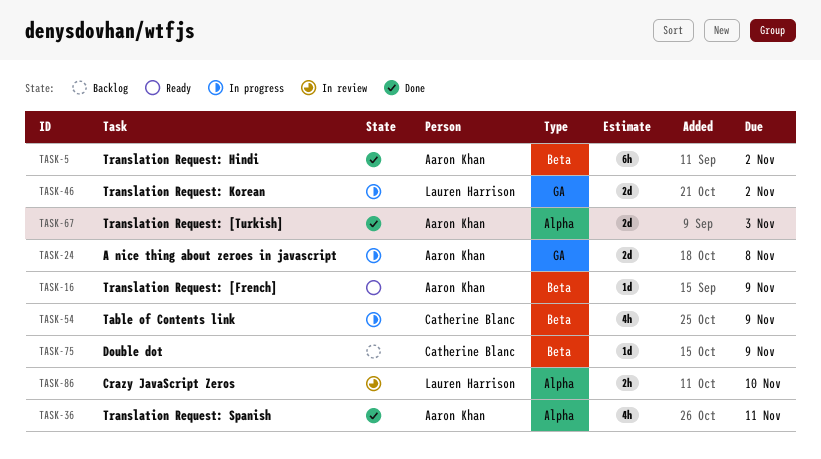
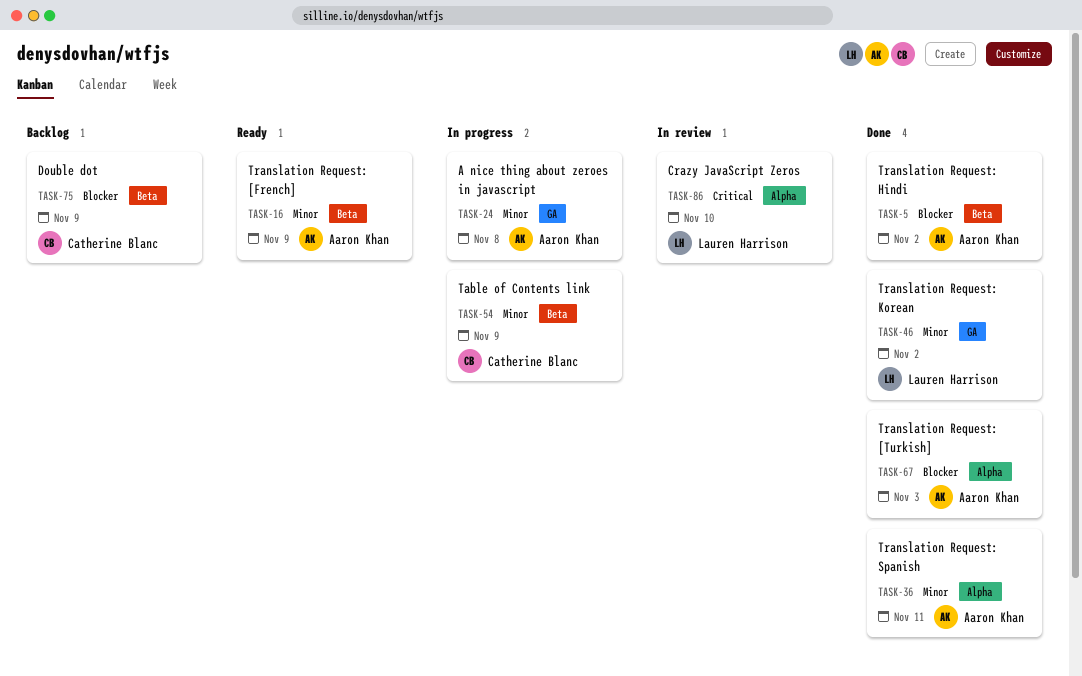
TASK-46, status: In progress -> Done

